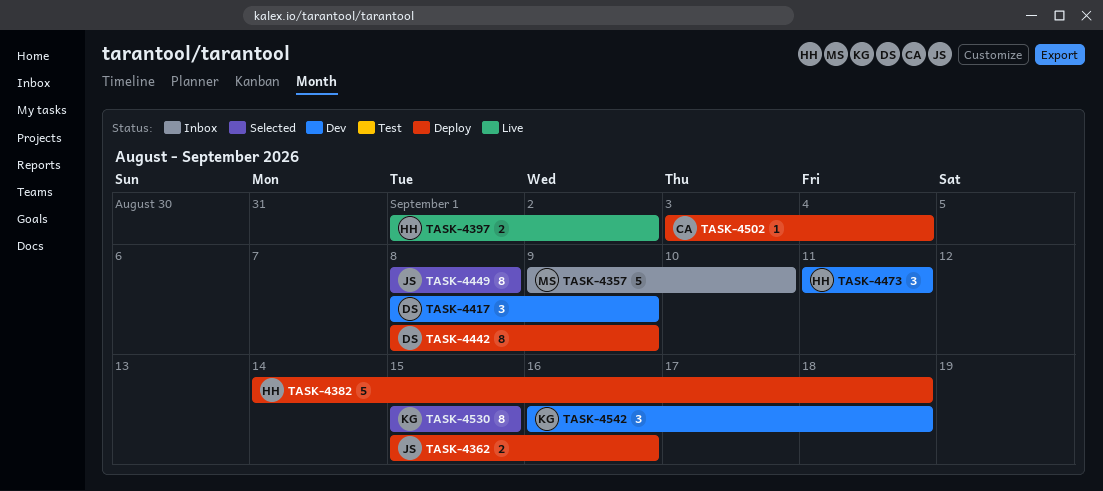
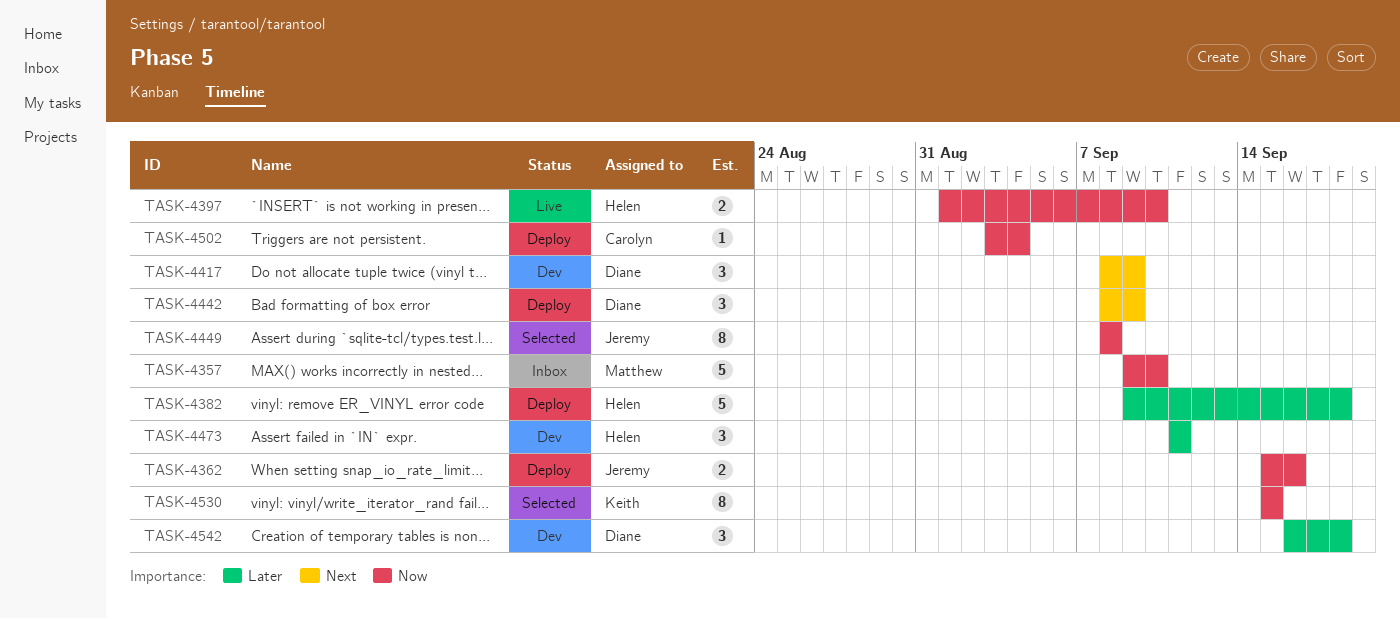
TASK-4382, start: Sep 14 -> Sep 9
TASK-4397, due: Sep 2 -> Sep 10
TASK-4442, estimate: 8 -> 3
TASK-4542, owner: Keith -> Diane

